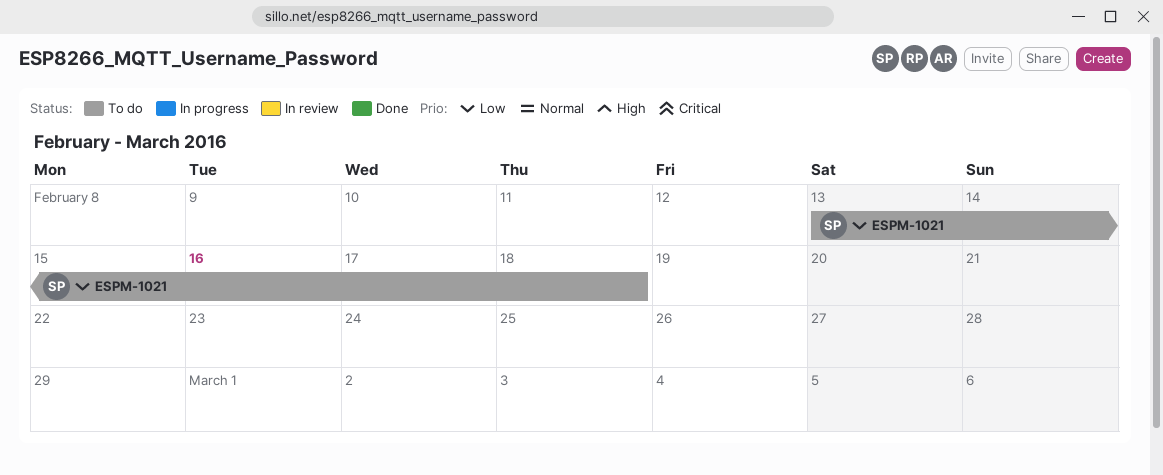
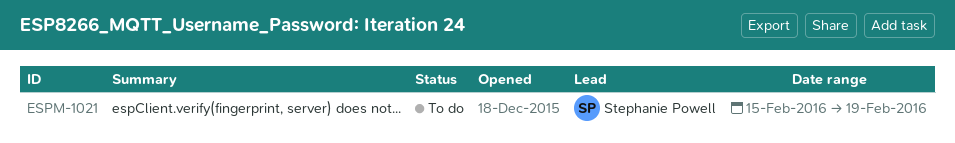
ESPM-1021, start: Feb 13 -> Feb 15
ESPM-1021, due: Feb 18 -> Feb 19

